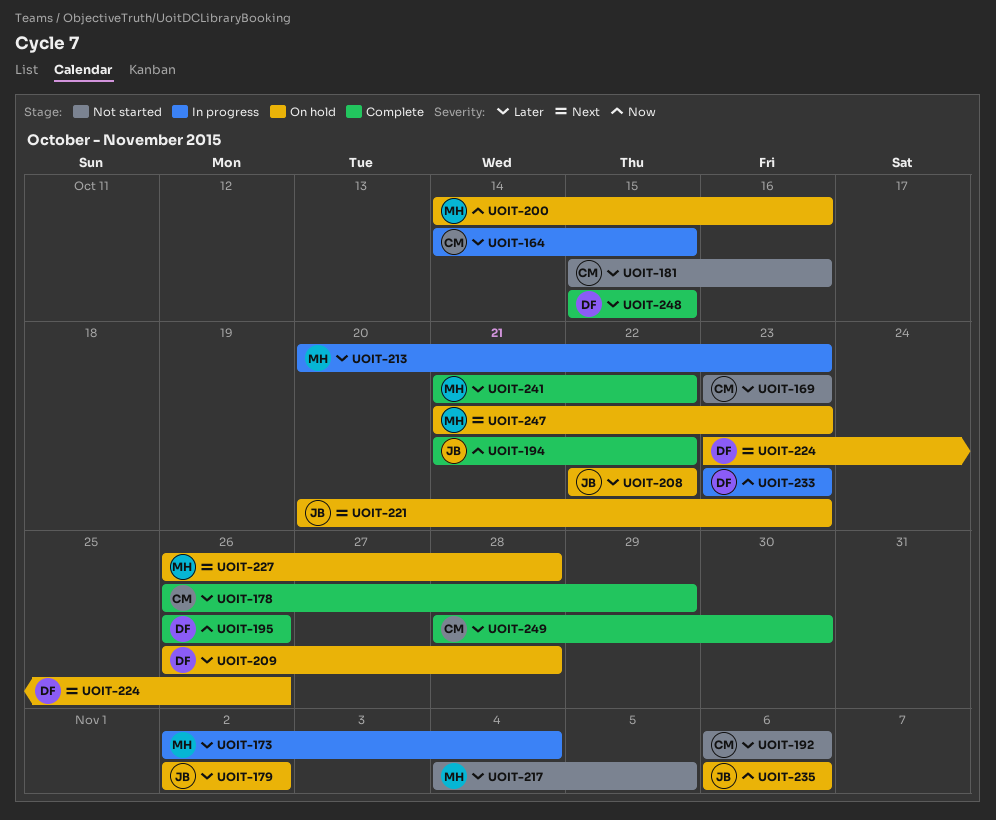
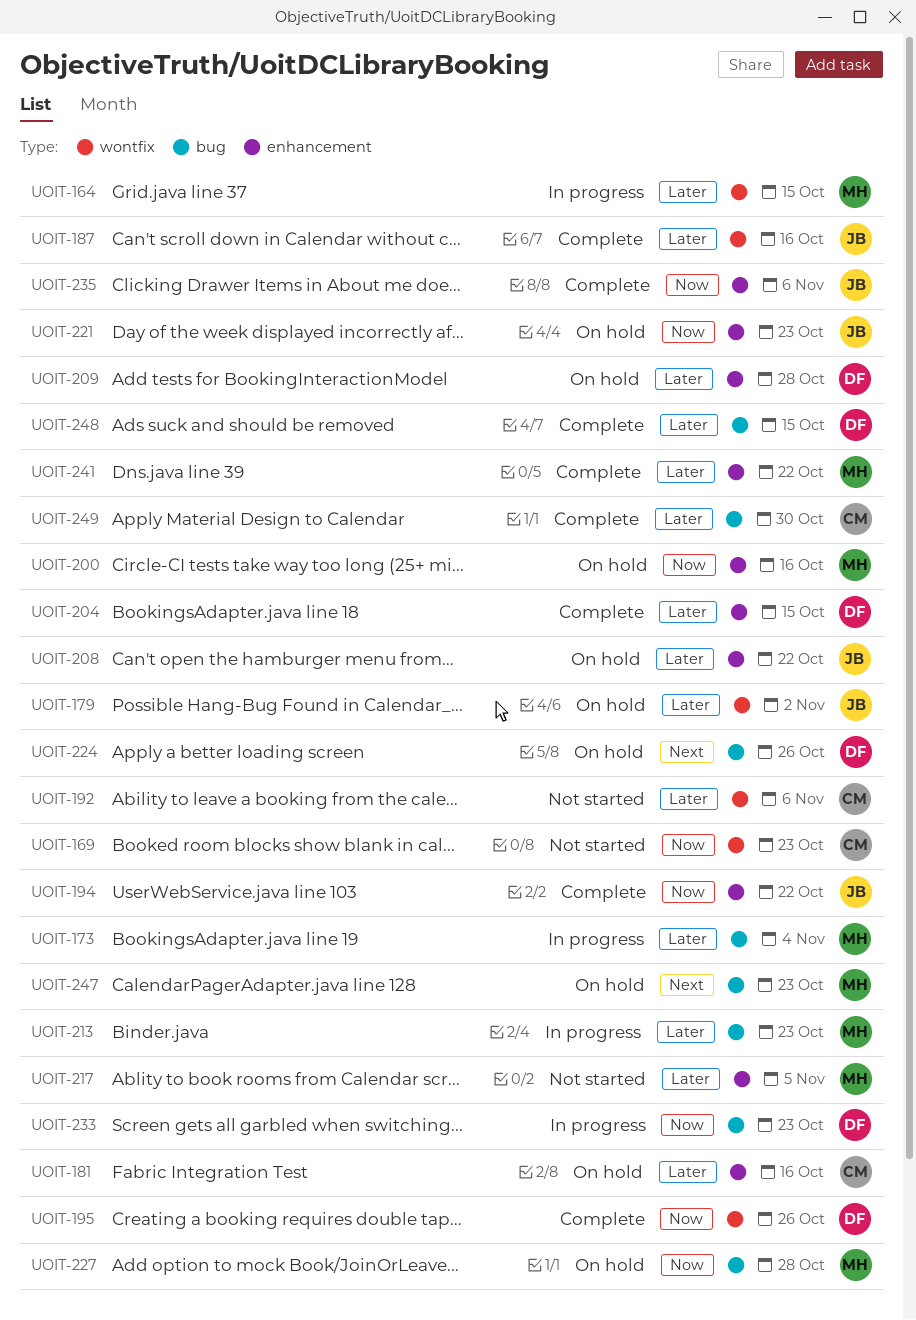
UOIT-164, owner: CM -> MH
UOIT-169, priority: Later -> Now
UOIT-178: present -> none
UOIT-181, status: Not started -> On hold
UOIT-187: none -> present
UOIT-204: none -> present
UOIT-221, priority: Next -> Now
UOIT-227, priority: Next -> Now
UOIT-235, status: On hold -> Complete

